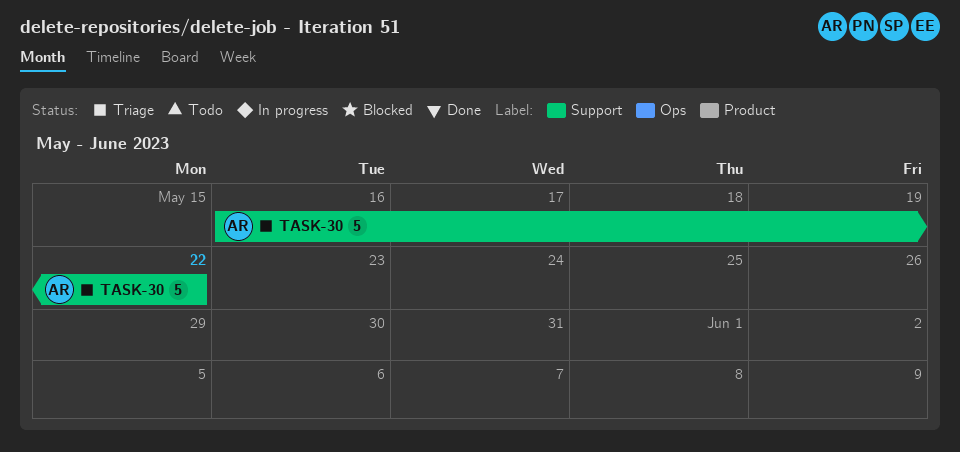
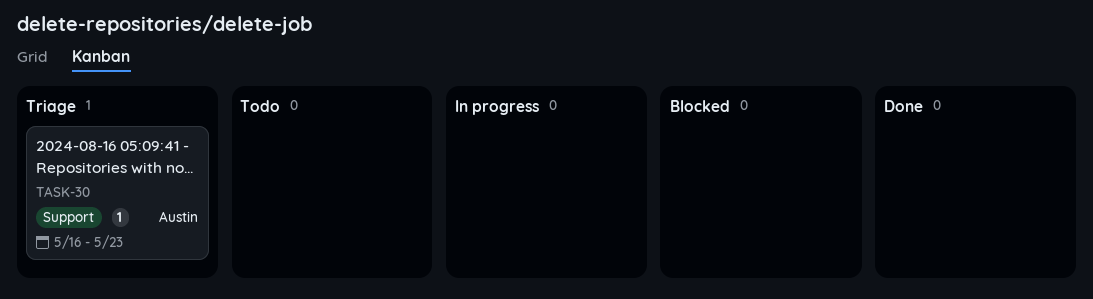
TASK-30, estimate: 5 -> 1
TASK-30, due: May 22 -> May 23

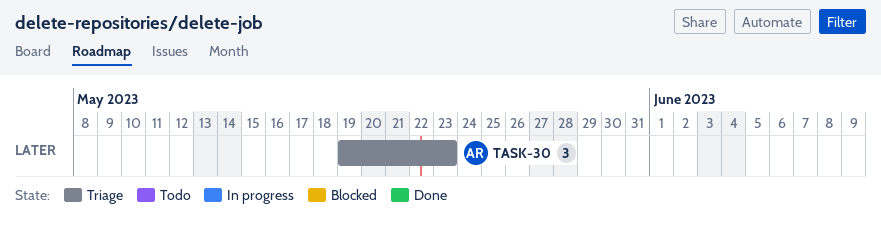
TASK-30, estimate: 1 -> 3
TASK-30, start: May 16 -> May 19

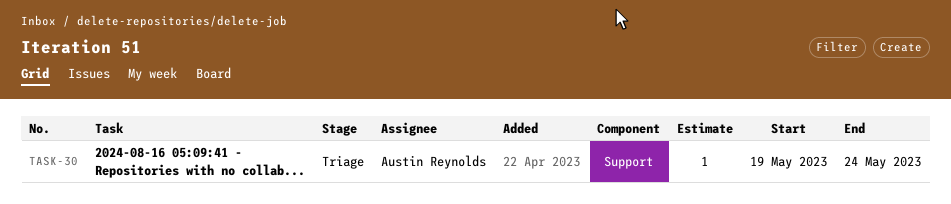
TASK-30, estimate: 3 -> 1
TASK-30, due: May 23 -> May 24

